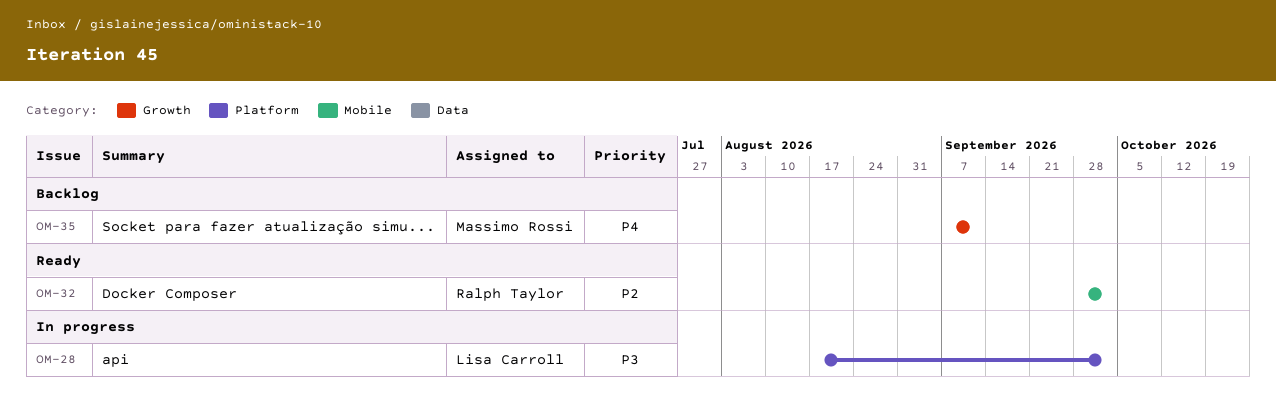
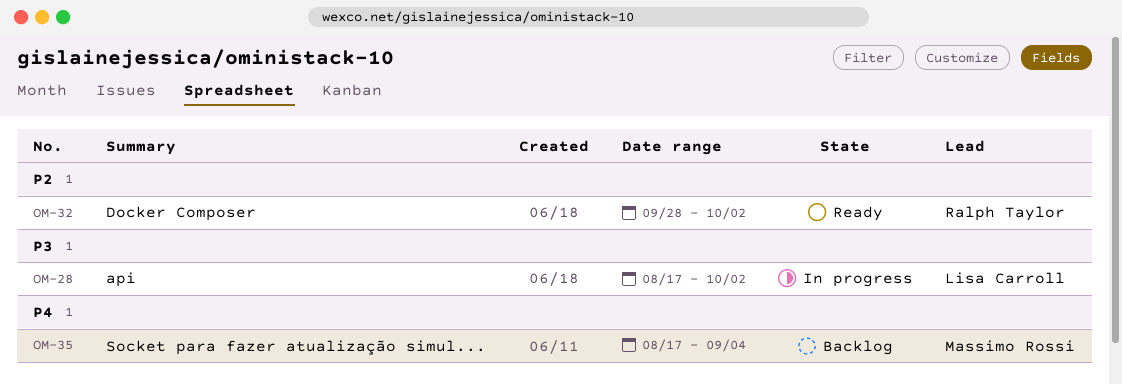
OM-35, start: Sep 7 -> Aug 17
OM-35, due: Sep 11 -> Sep 4

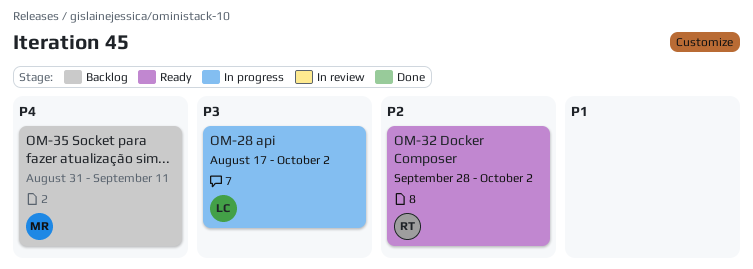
OM-35, start: Aug 17 -> Aug 31
OM-35, due: Sep 4 -> Sep 11

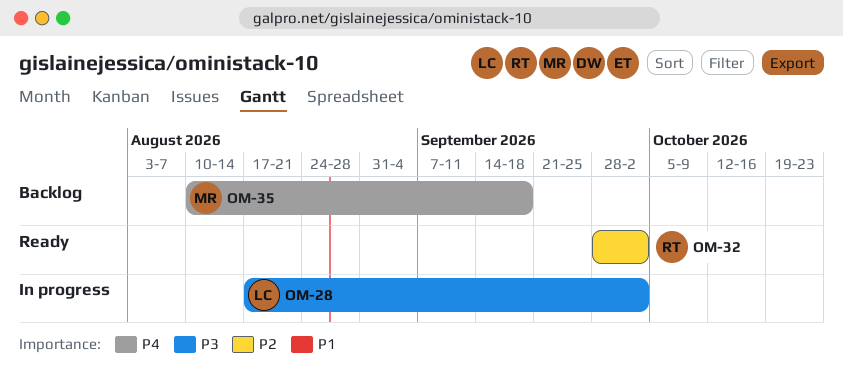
OM-35, start: Aug 31 -> Aug 10
OM-35, due: Sep 11 -> Sep 18

